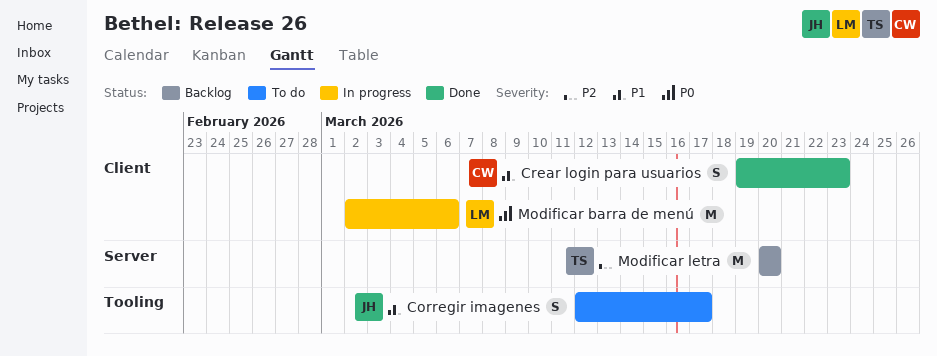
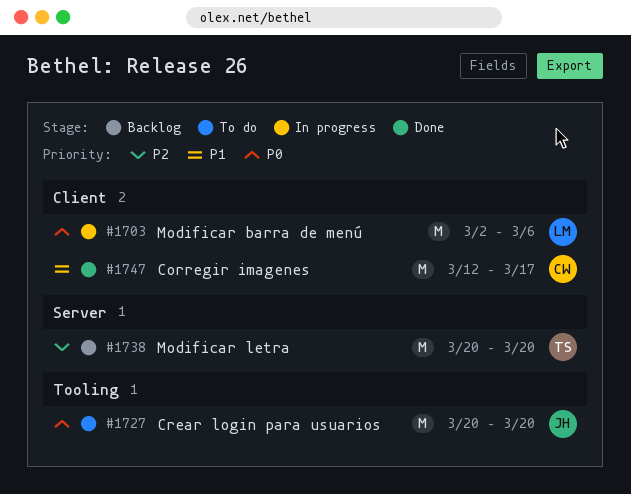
Corregir imagenes, status: To do -> Done
Corregir imagenes, owner: JH -> CW
Corregir imagenes, label: Tooling -> Client
Corregir imagenes, estimate: S -> M
Crear login para usuarios, status: Done -> To do
Crear login para usuarios, owner: CW -> JH
Crear login para usuarios, priority: P1 -> P0
Crear login para usuarios, label: Client -> Tooling
Crear login para usuarios, estimate: S -> M
Crear login para usuarios, start: Mar 19 -> Mar 20
Crear login para usuarios, due: Mar 23 -> Mar 20

